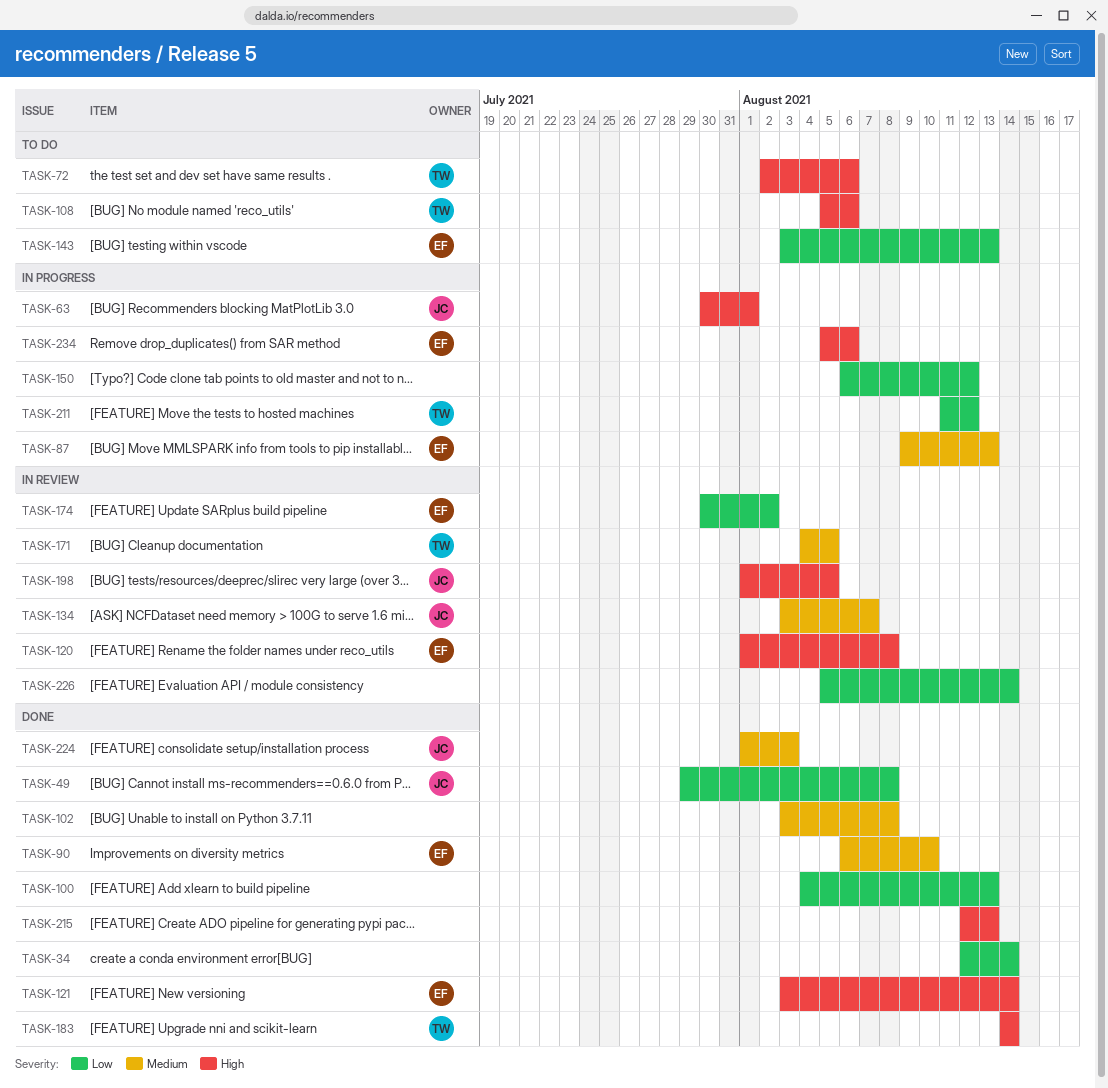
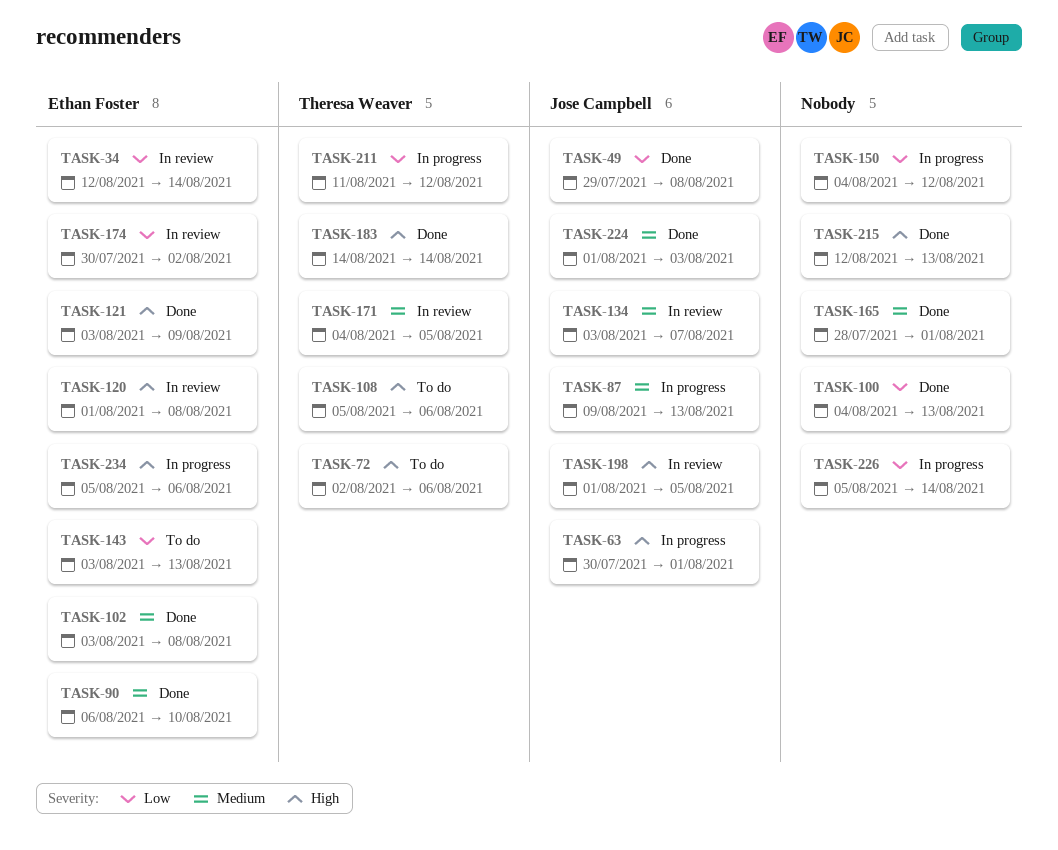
TASK-34, status: Done -> In review
TASK-34, owner: none -> Ethan Foster
TASK-87, owner: Ethan Foster -> Jose Campbell
TASK-102, owner: none -> Ethan Foster
TASK-121, due: Aug 14 -> Aug 9
TASK-150, start: Aug 6 -> Aug 4
TASK-165: none -> present
TASK-226, status: In review -> In progress

